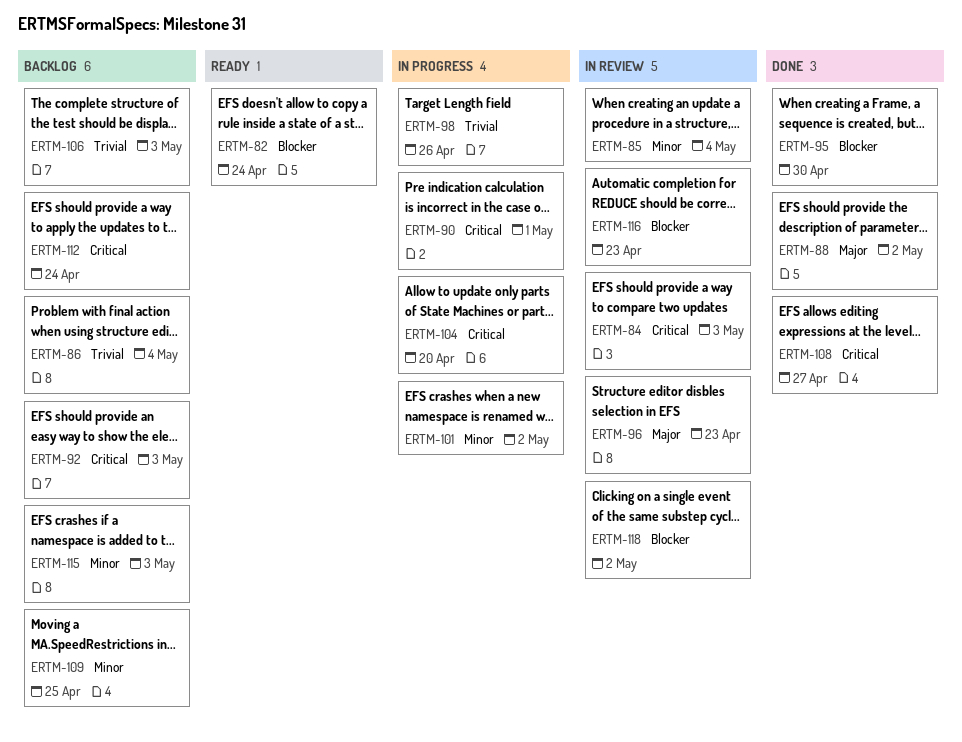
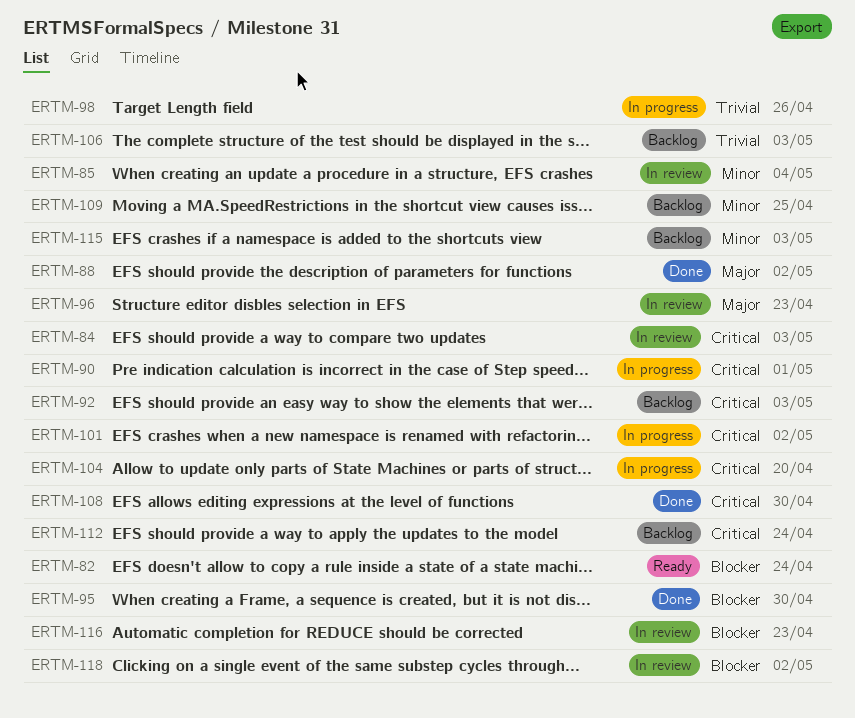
ERTM-86: present -> none
ERTM-101, priority: Minor -> Critical
ERTM-108, due: Apr 27 -> Apr 30

